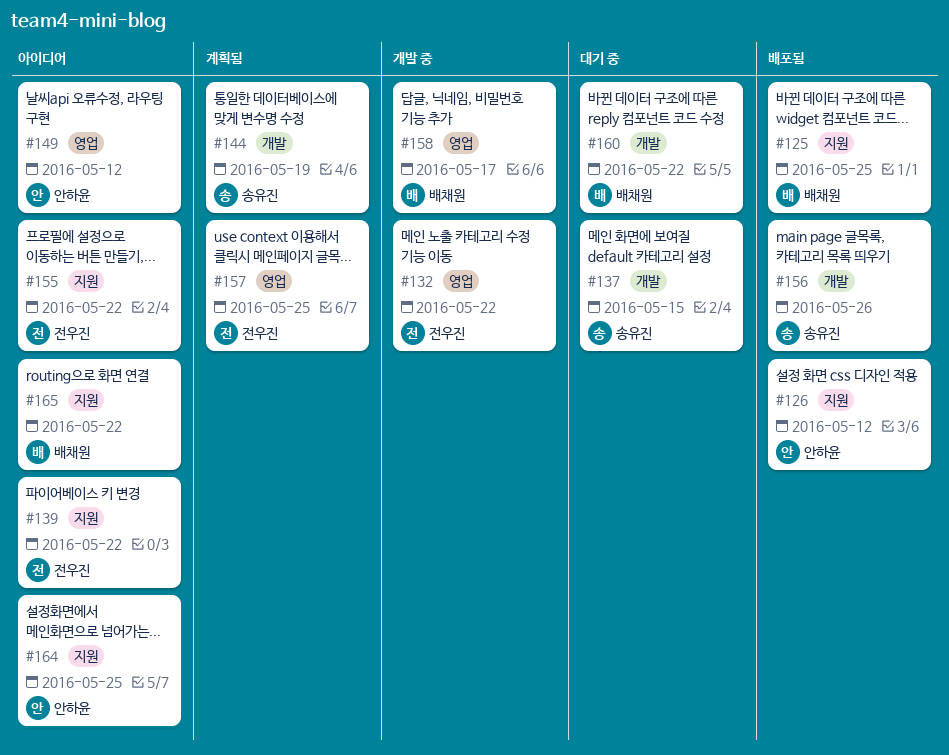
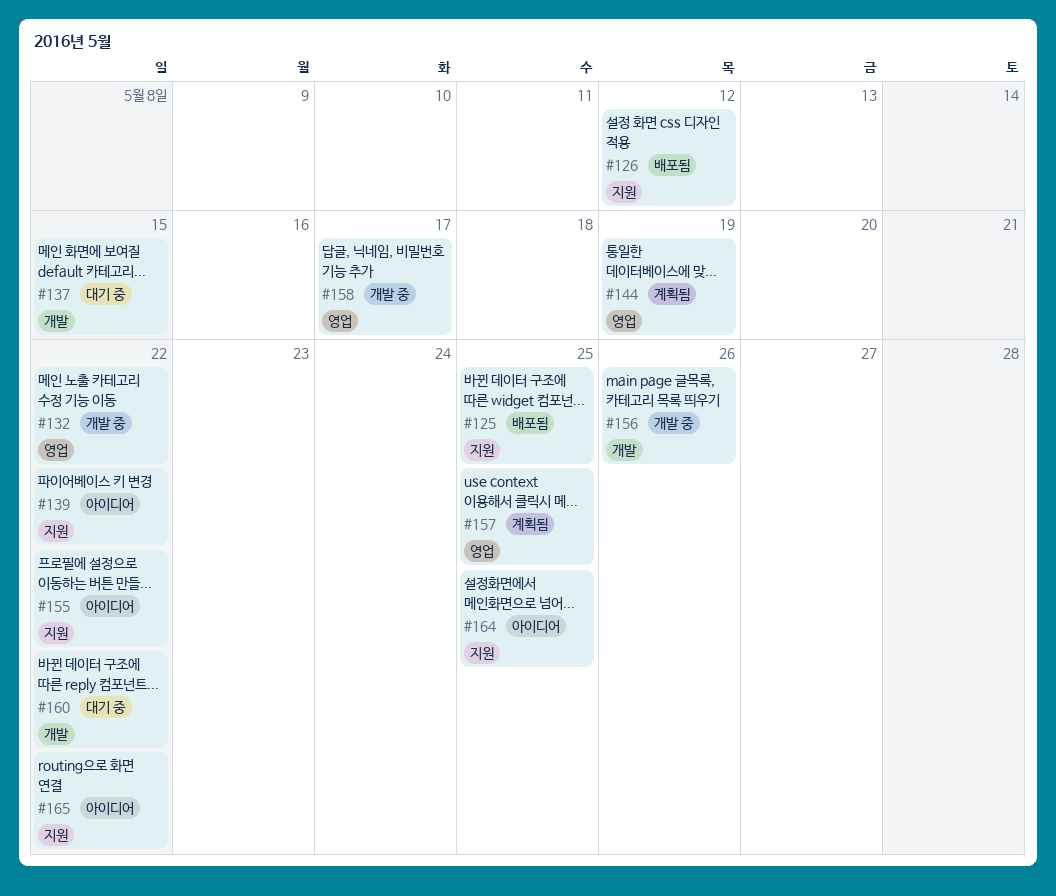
#144, label: 개발 -> 영업
#149: present -> none
#156, status: 배포됨 -> 개발 중

